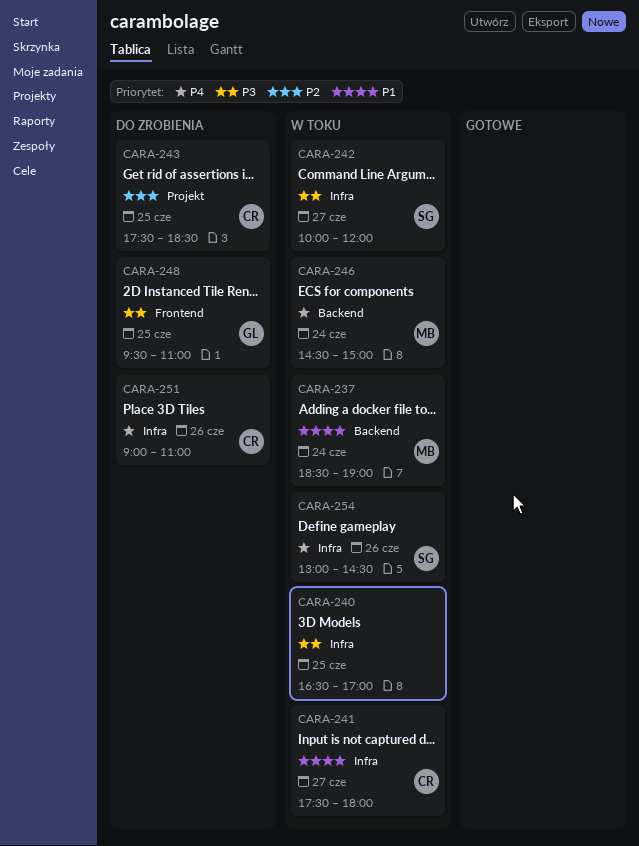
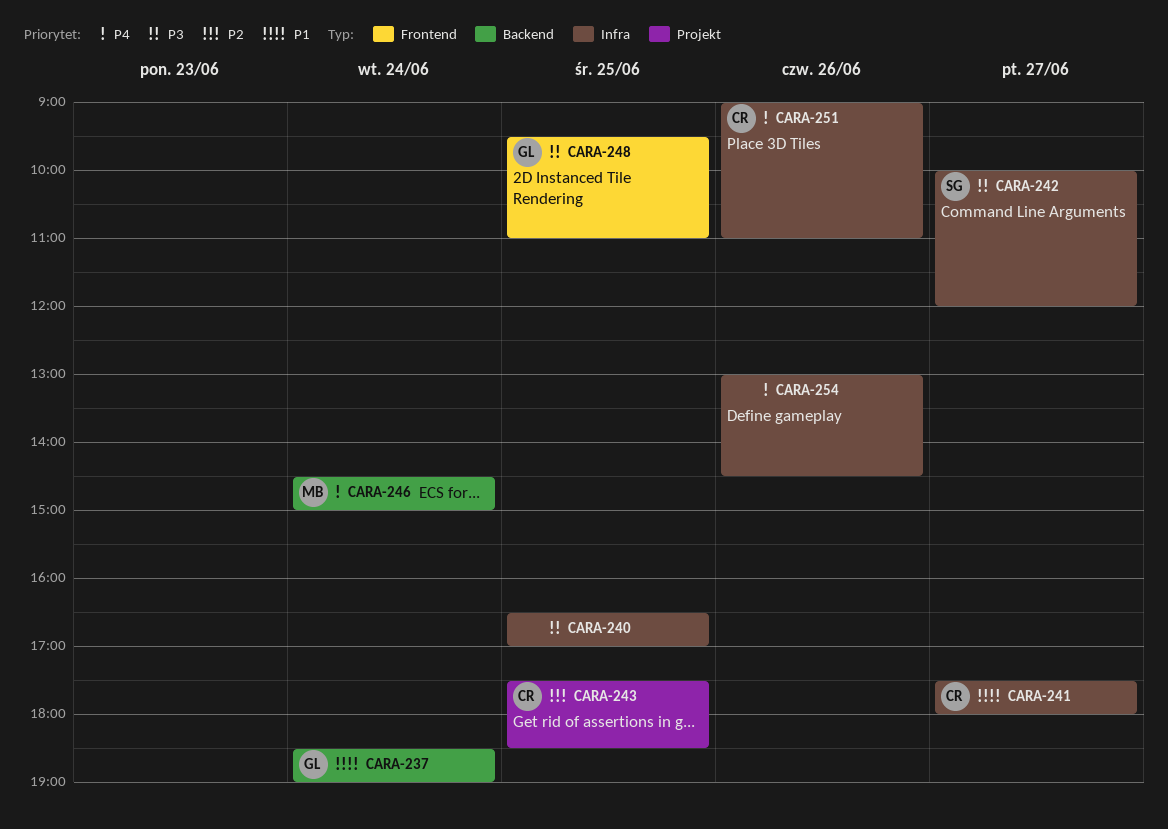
CARA-237, owner: MB -> GL
CARA-254, owner: SG -> none

